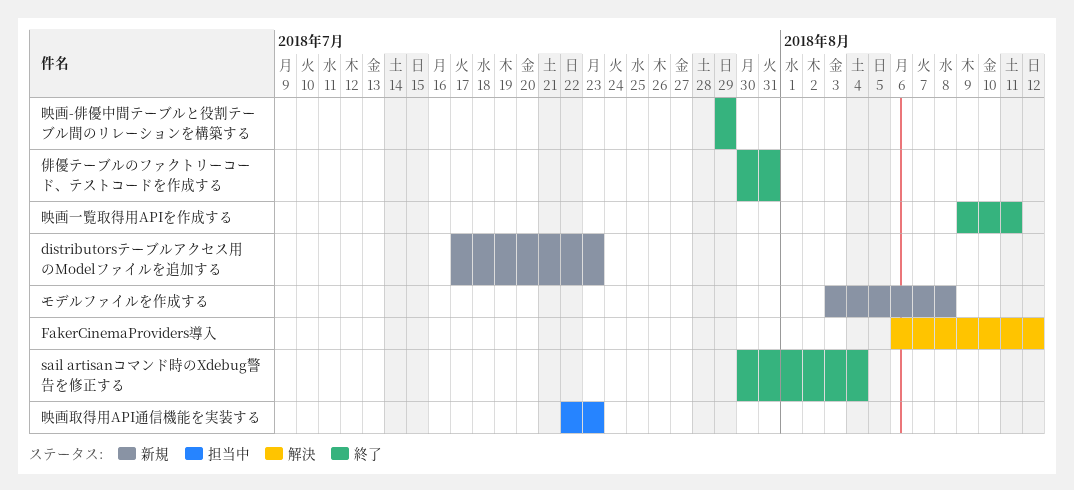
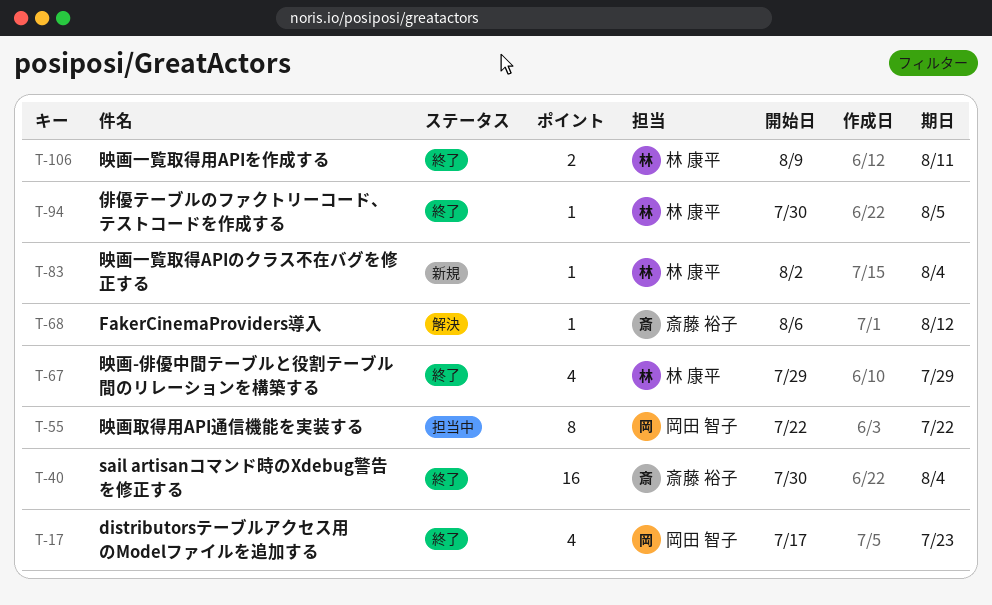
distributorsテーブルアクセス用のModelファイルを追加する, status: 新規 -> 終了
モデルファイルを作成する: present -> none
俳優テーブルのファクトリーコード、テストコードを作成する, due: Jul 31 -> Aug 5
映画一覧取得APIのクラス不在バグを修正する: none -> present
映画取得用API通信機能を実装する, due: Jul 23 -> Jul 22

